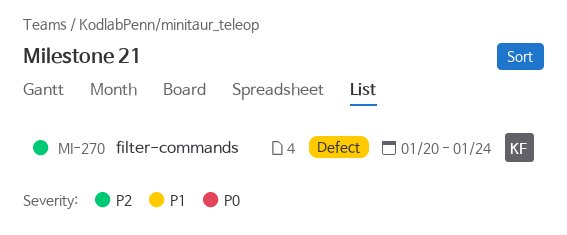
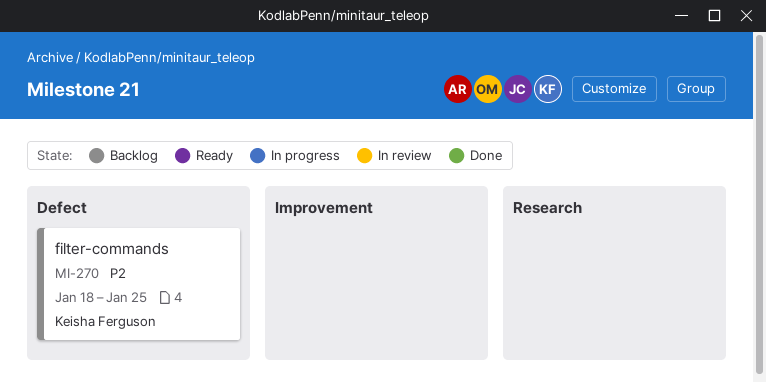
MI-270, start: Jan 20 -> Jan 18
MI-270, due: Jan 24 -> Jan 25

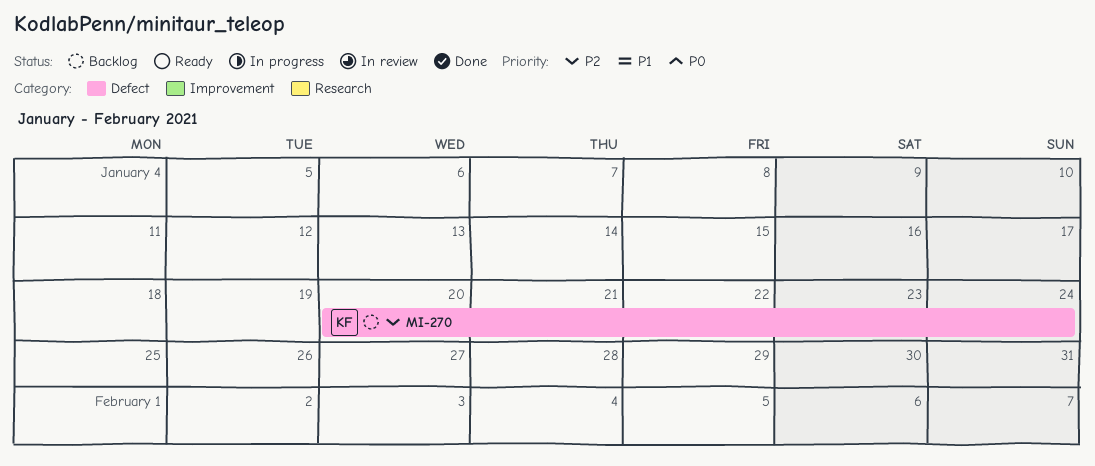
MI-270, start: Jan 18 -> Jan 20
MI-270, due: Jan 25 -> Jan 24

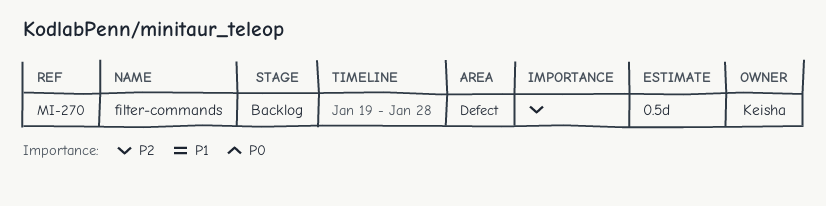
MI-270, start: Jan 20 -> Jan 19
MI-270, due: Jan 24 -> Jan 28

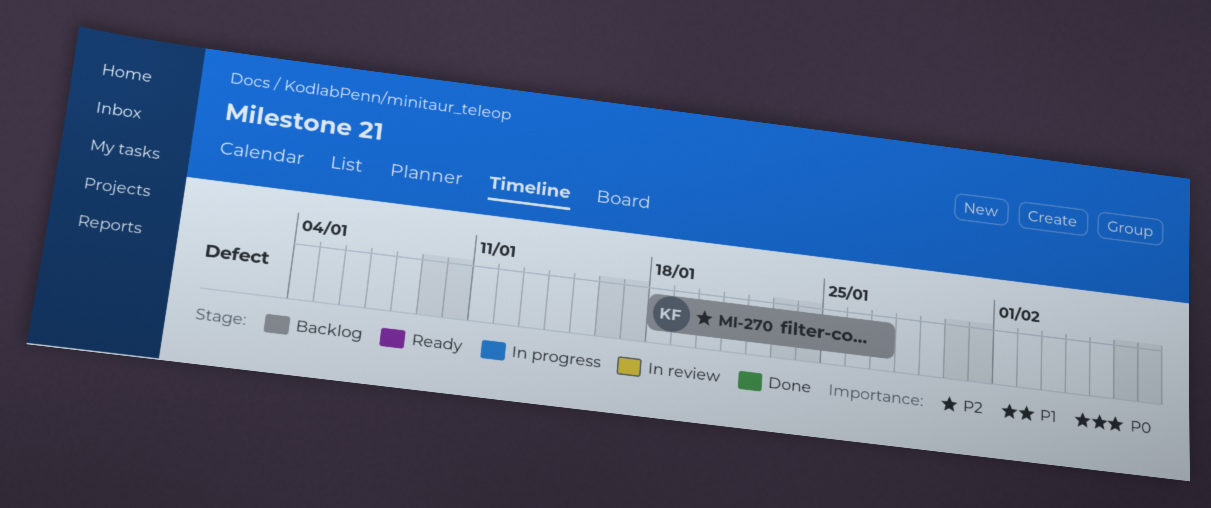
MI-270, start: Jan 19 -> Jan 18
MI-270, due: Jan 28 -> Jan 27

